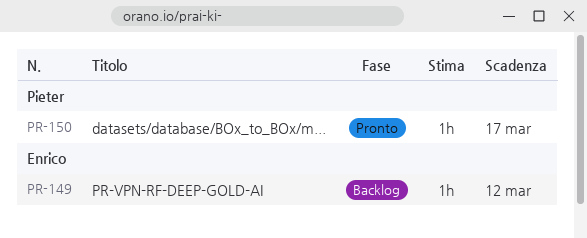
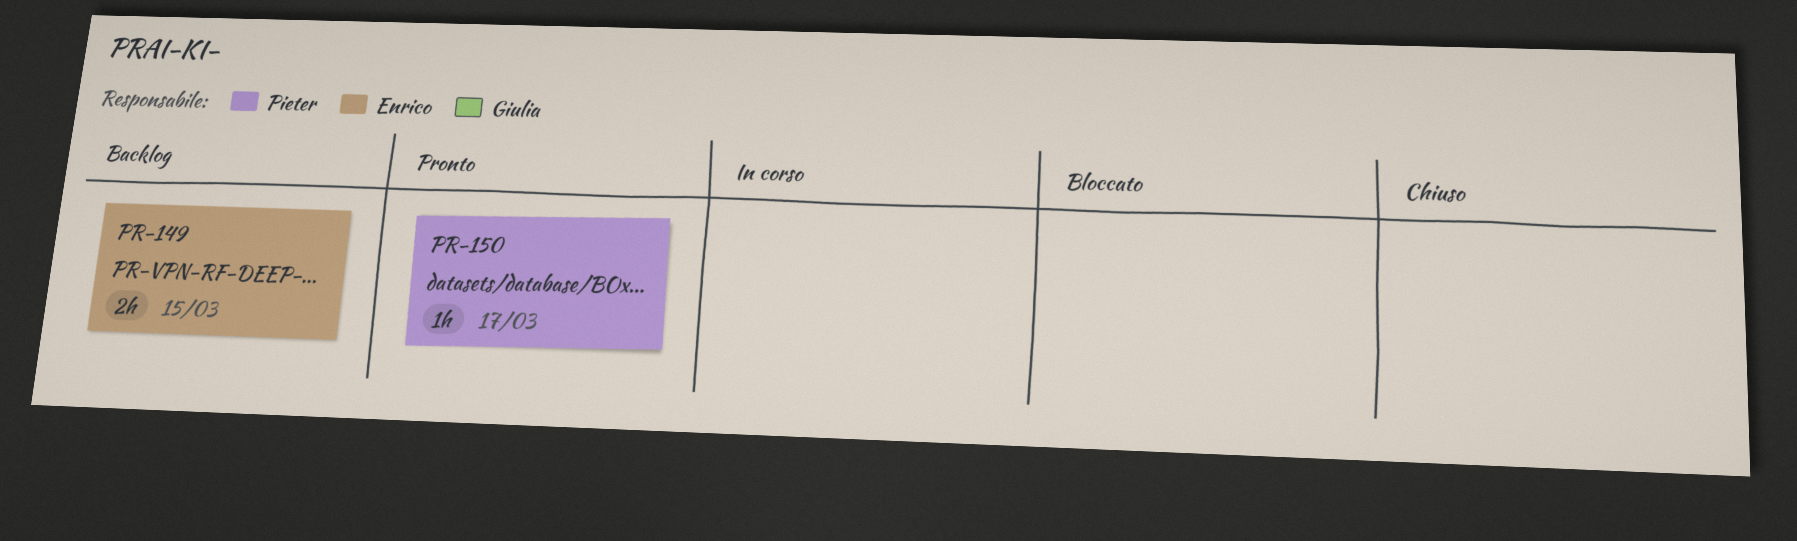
PR-149, estimate: 1h -> 2h
PR-149, due: Mar 12 -> Mar 15

